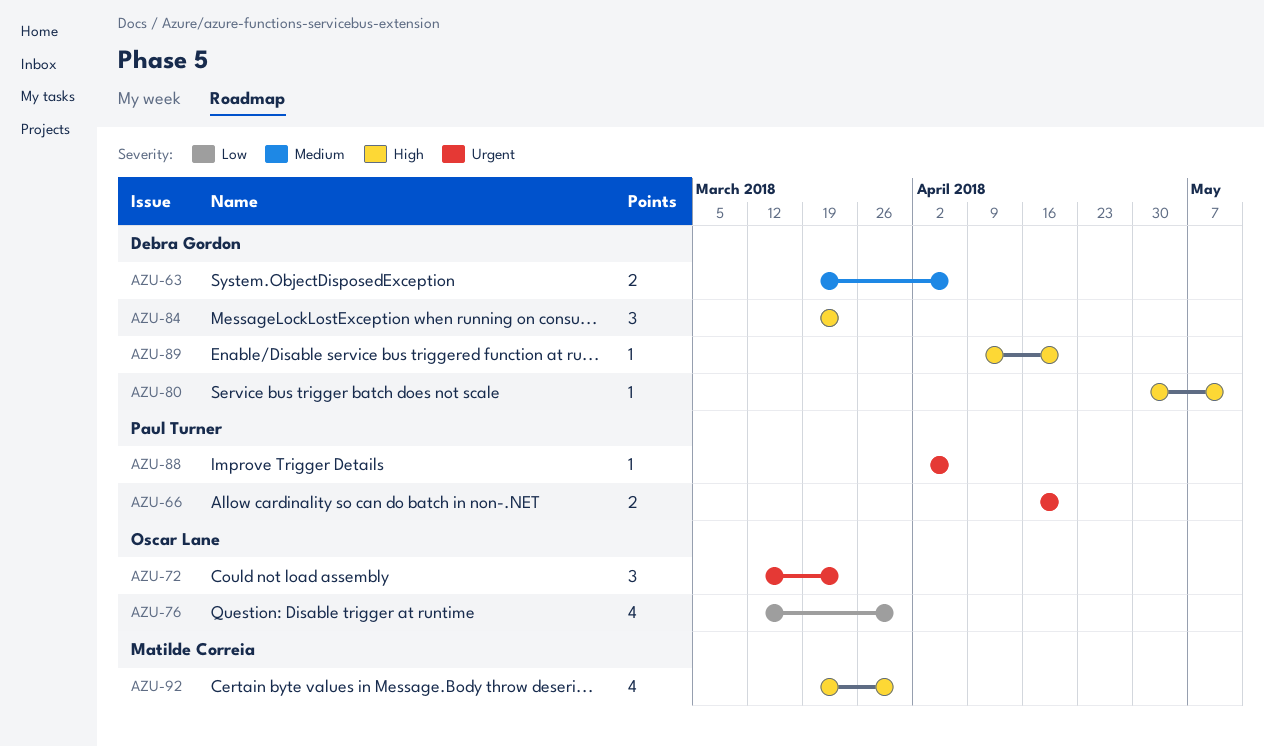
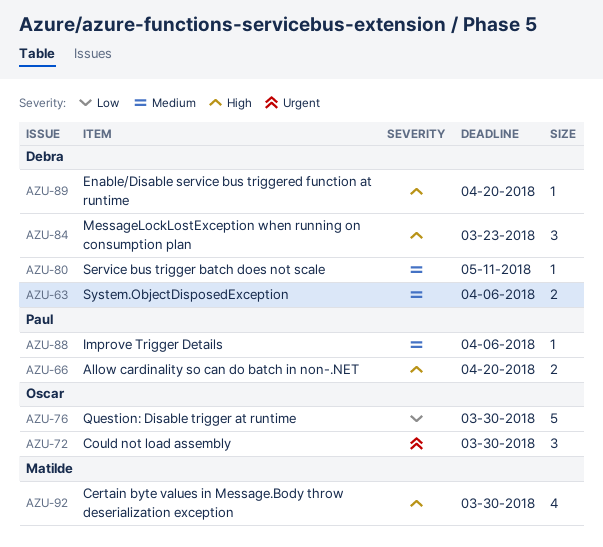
AZU-66, priority: Urgent -> High
AZU-72, due: Mar 23 -> Mar 30
AZU-76, estimate: 4 -> 5
AZU-80, priority: High -> Medium
AZU-88, priority: Urgent -> Medium

